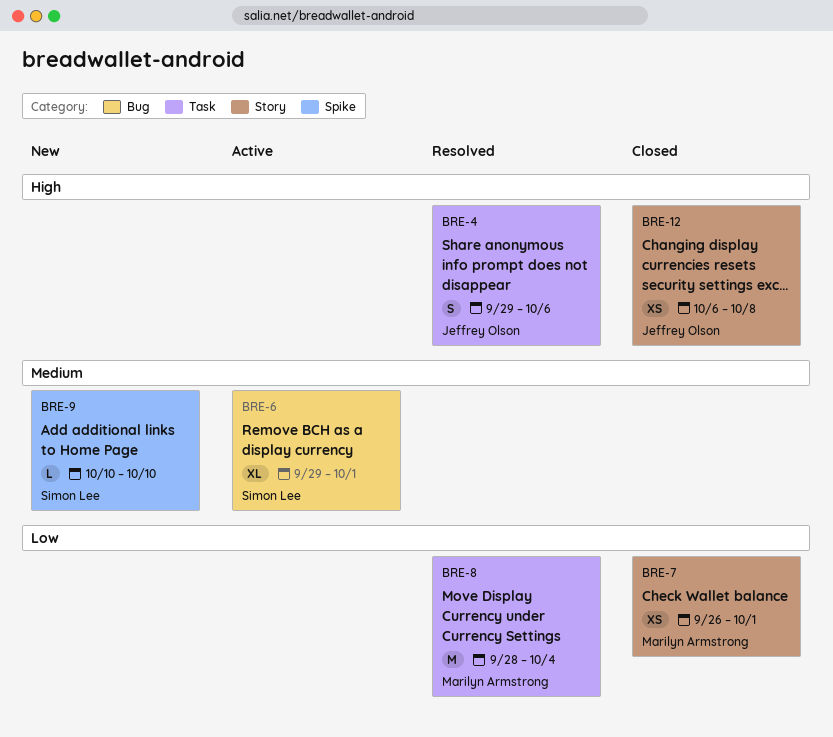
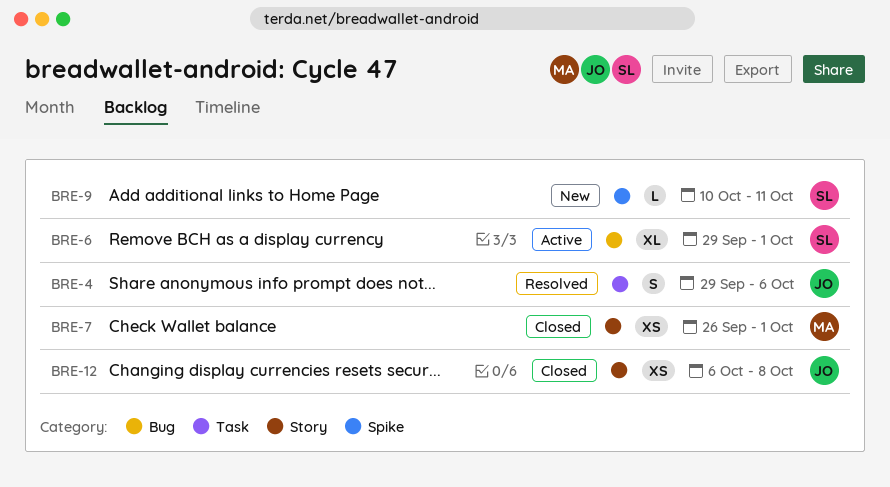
BRE-8: present -> none
BRE-9, due: Oct 10 -> Oct 11

